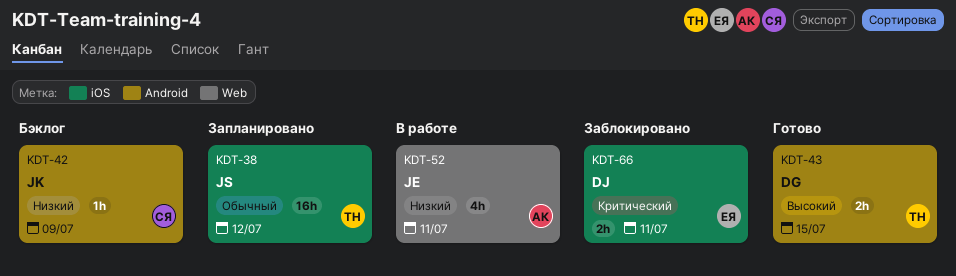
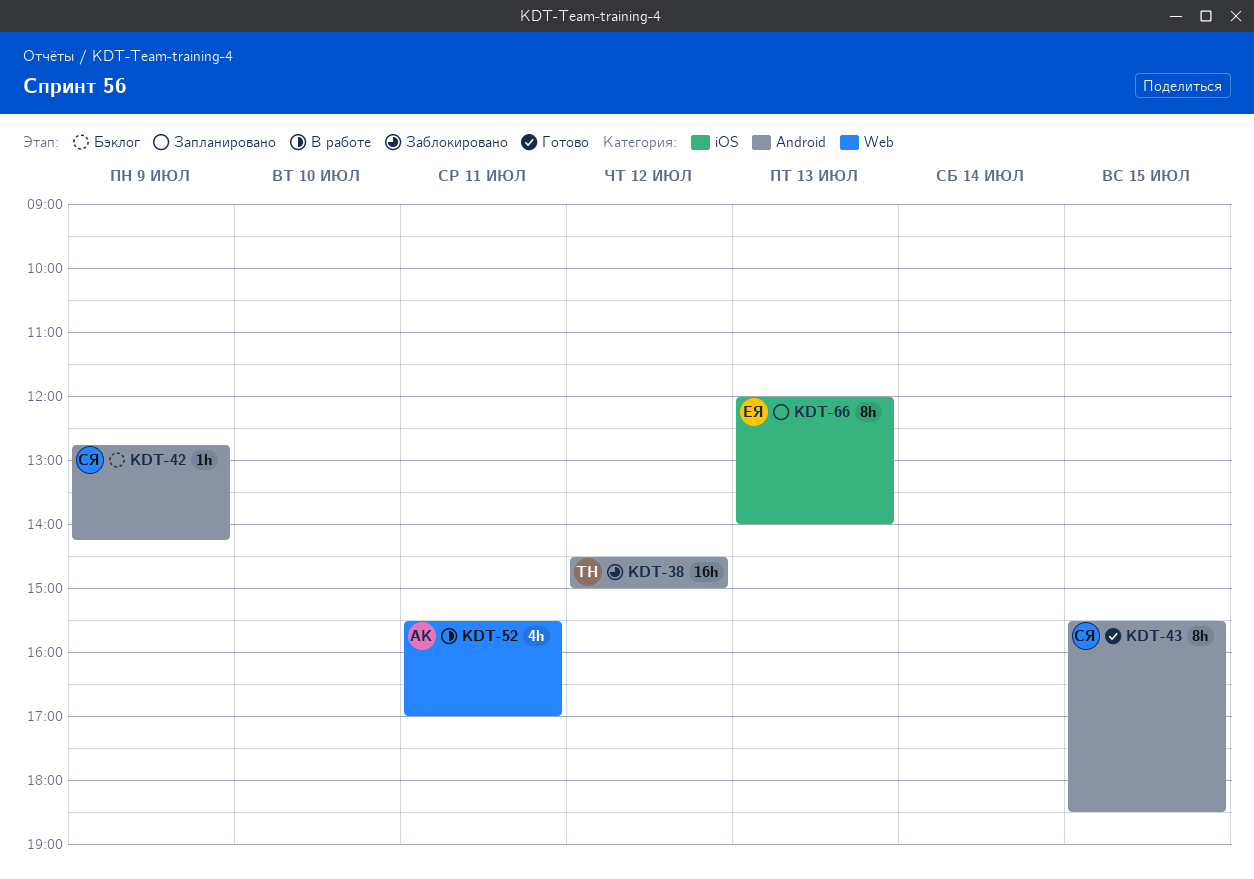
KDT-38, status: Запланировано -> Заблокировано
KDT-38, label: iOS -> Android
KDT-43, owner: ТН -> СЯ
KDT-43, estimate: 2h -> 8h
KDT-66, status: Заблокировано -> Запланировано
KDT-66, estimate: 2h -> 8h
KDT-66, day: Jul 11 -> Jul 13

